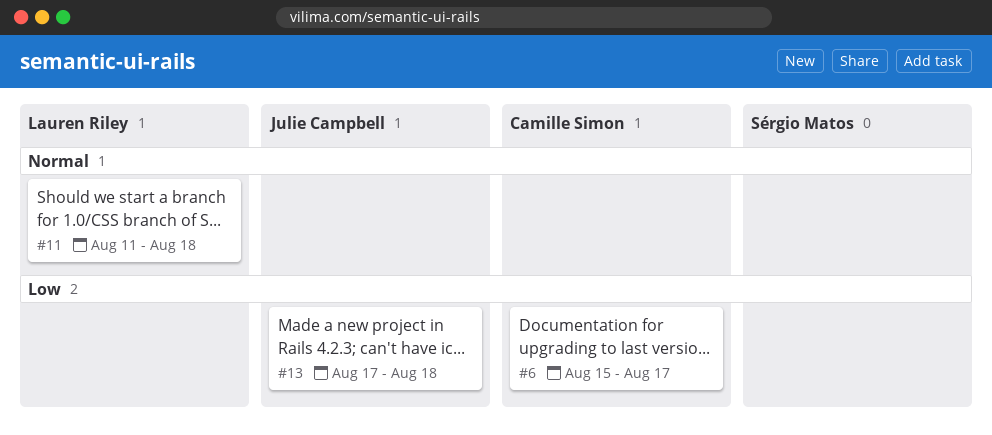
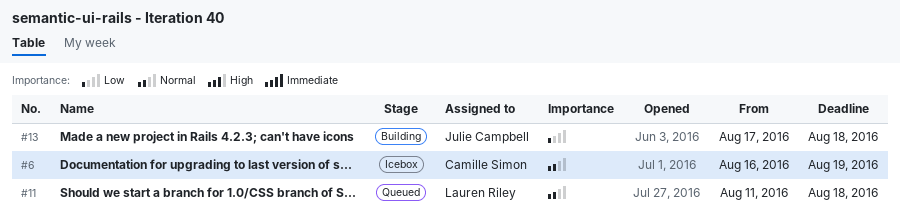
#6, priority: Low -> Normal
#6, start: Aug 15 -> Aug 16
#6, due: Aug 17 -> Aug 19

